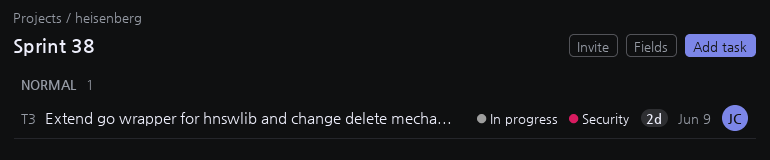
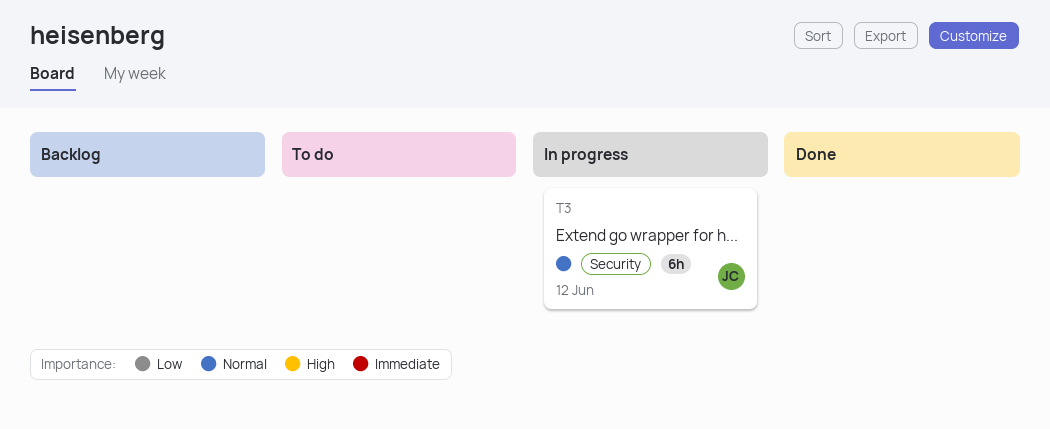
T3, estimate: 2d -> 6h
T3, due: Jun 9 -> Jun 12

